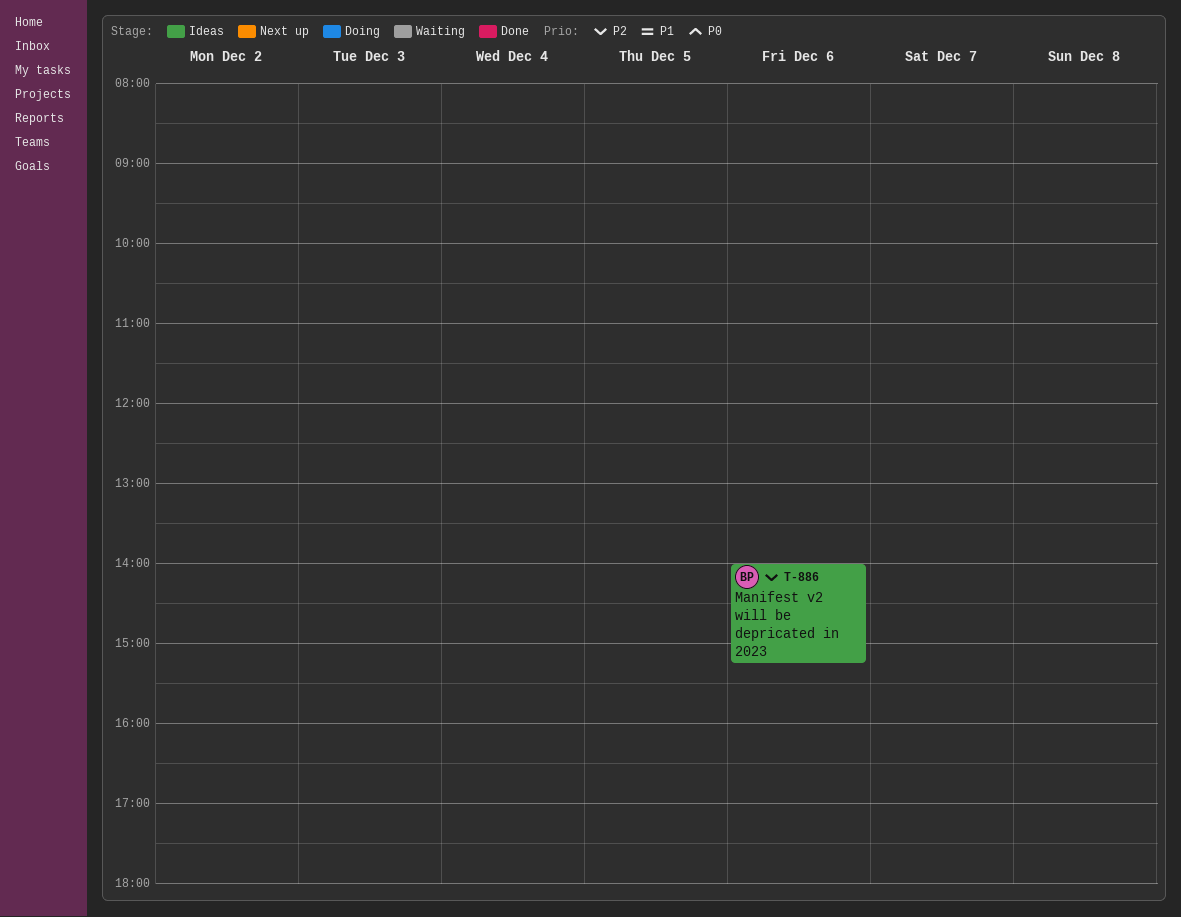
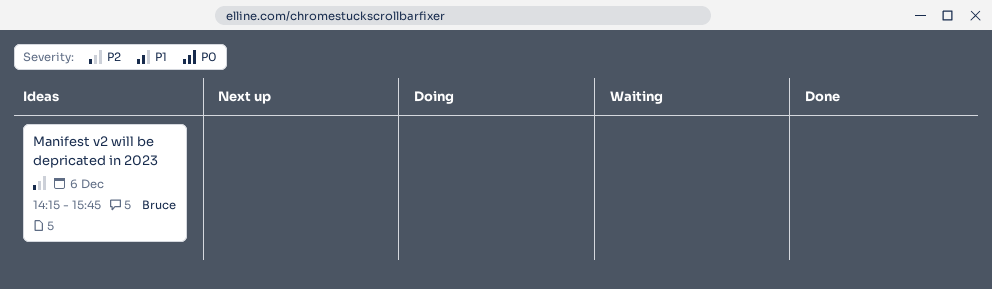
Manifest v2 will be depricated in 2023, begins: 14:00 -> 14:15
Manifest v2 will be depricated in 2023, ends: 15:15 -> 15:45

